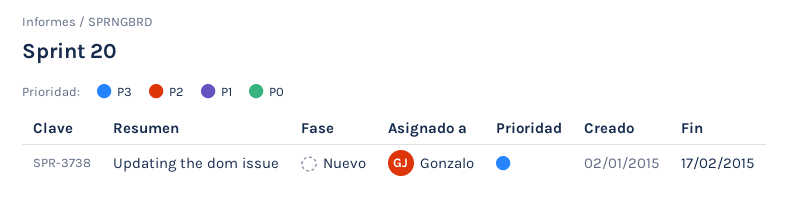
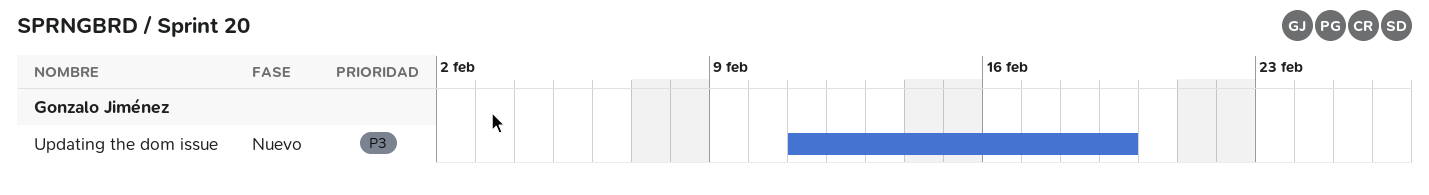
Updating the dom issue, due: Feb 17 -> Feb 19

